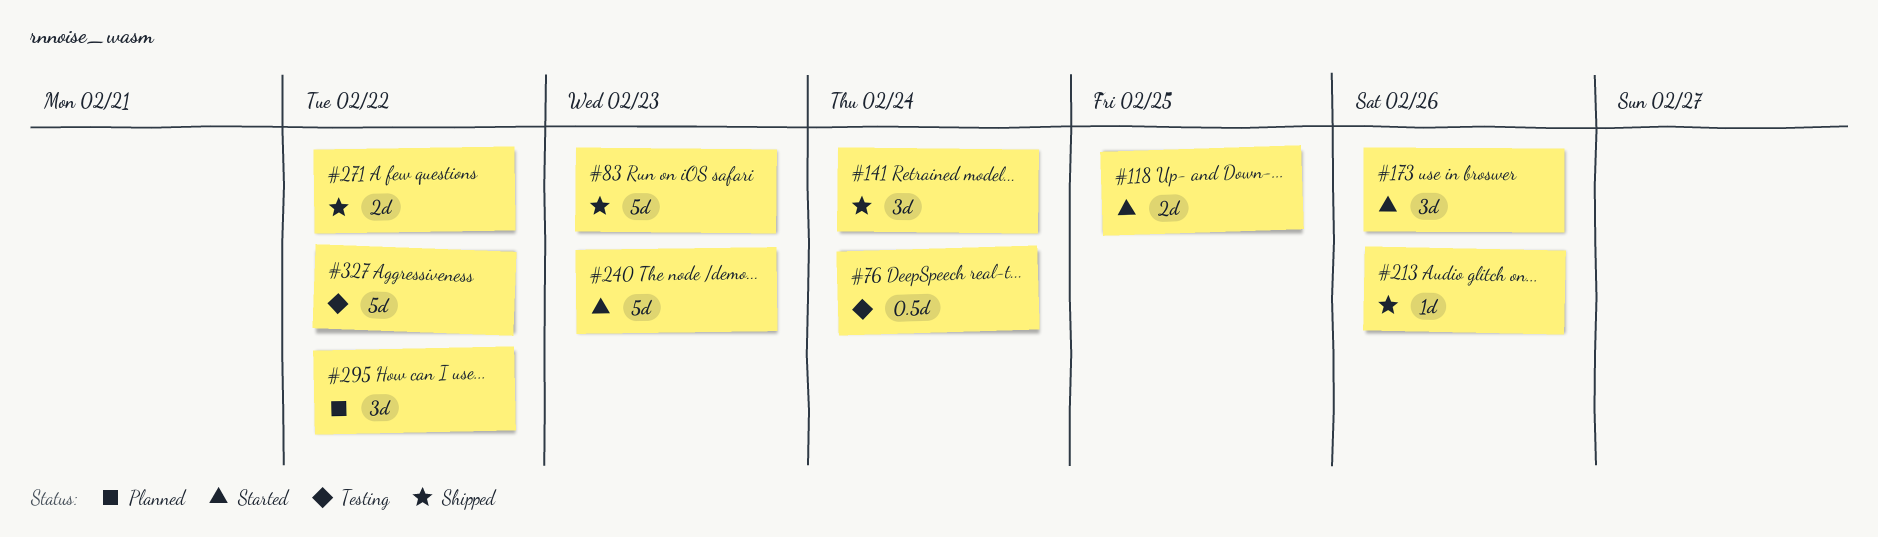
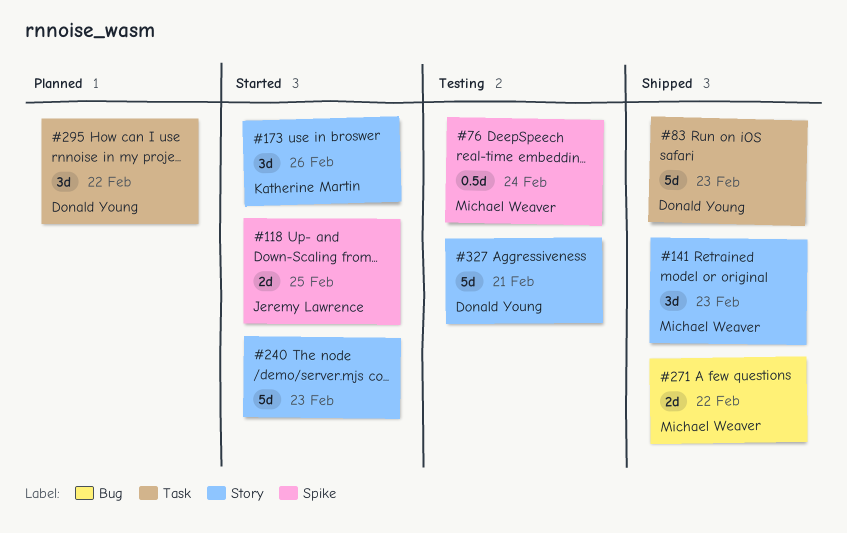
#141, due: Feb 24 -> Feb 23
#213: present -> none
#327, due: Feb 22 -> Feb 21

